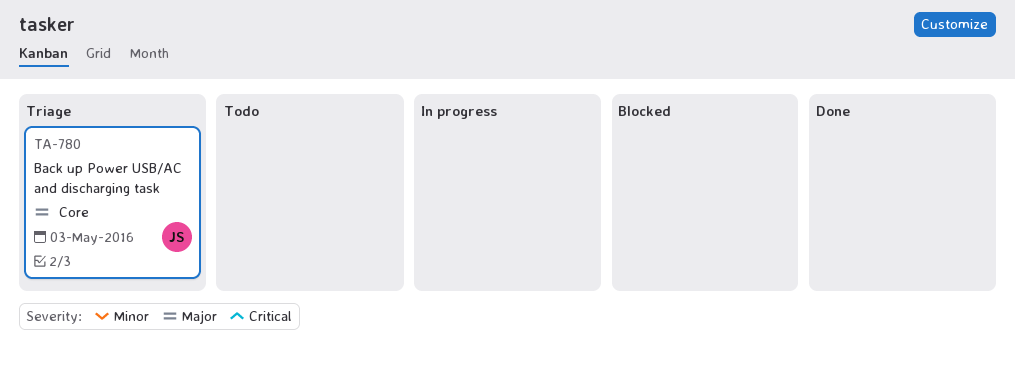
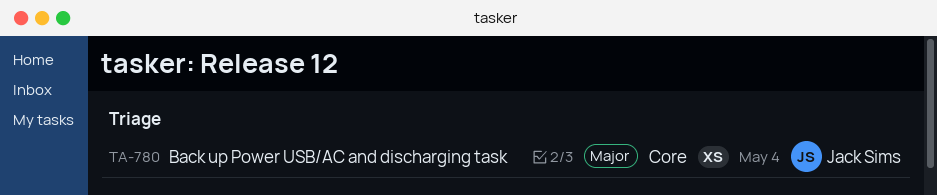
TA-780, due: May 3 -> May 4

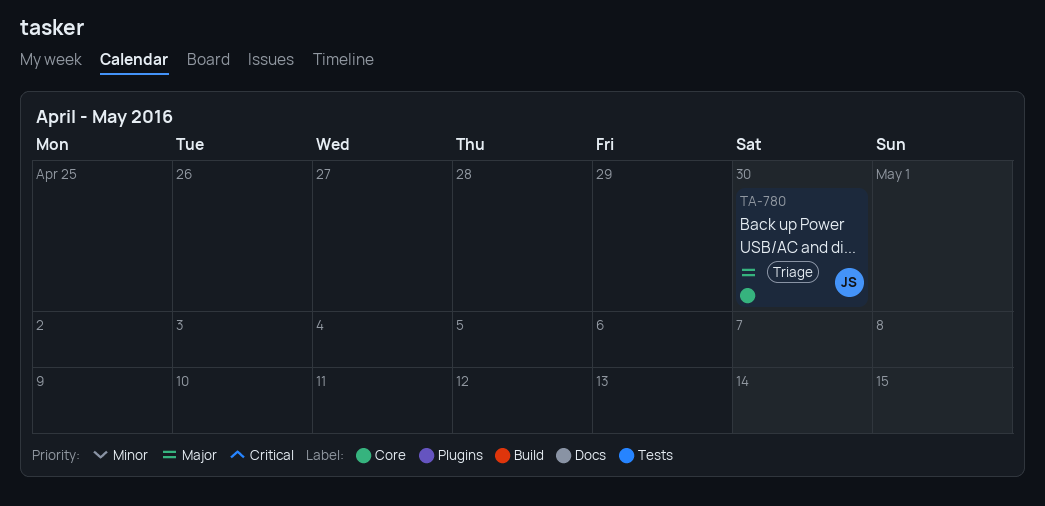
TA-780, due: May 4 -> Apr 30

